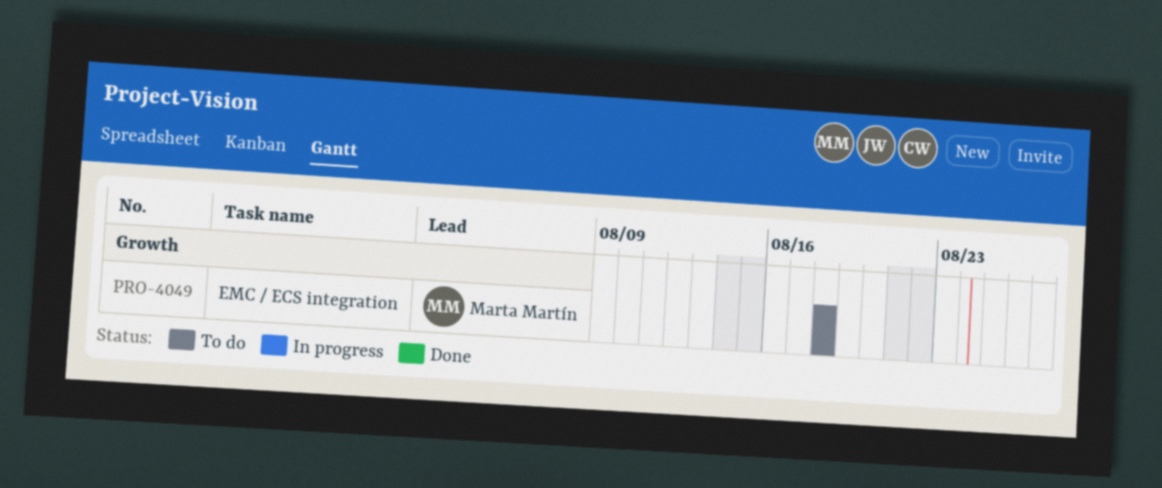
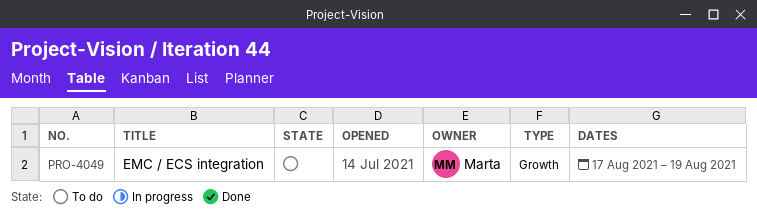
PRO-4049, start: Aug 18 -> Aug 17
PRO-4049, due: Aug 18 -> Aug 19

